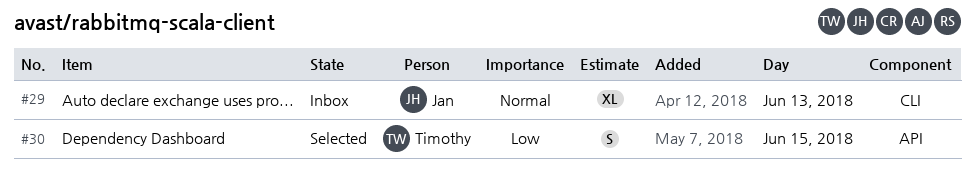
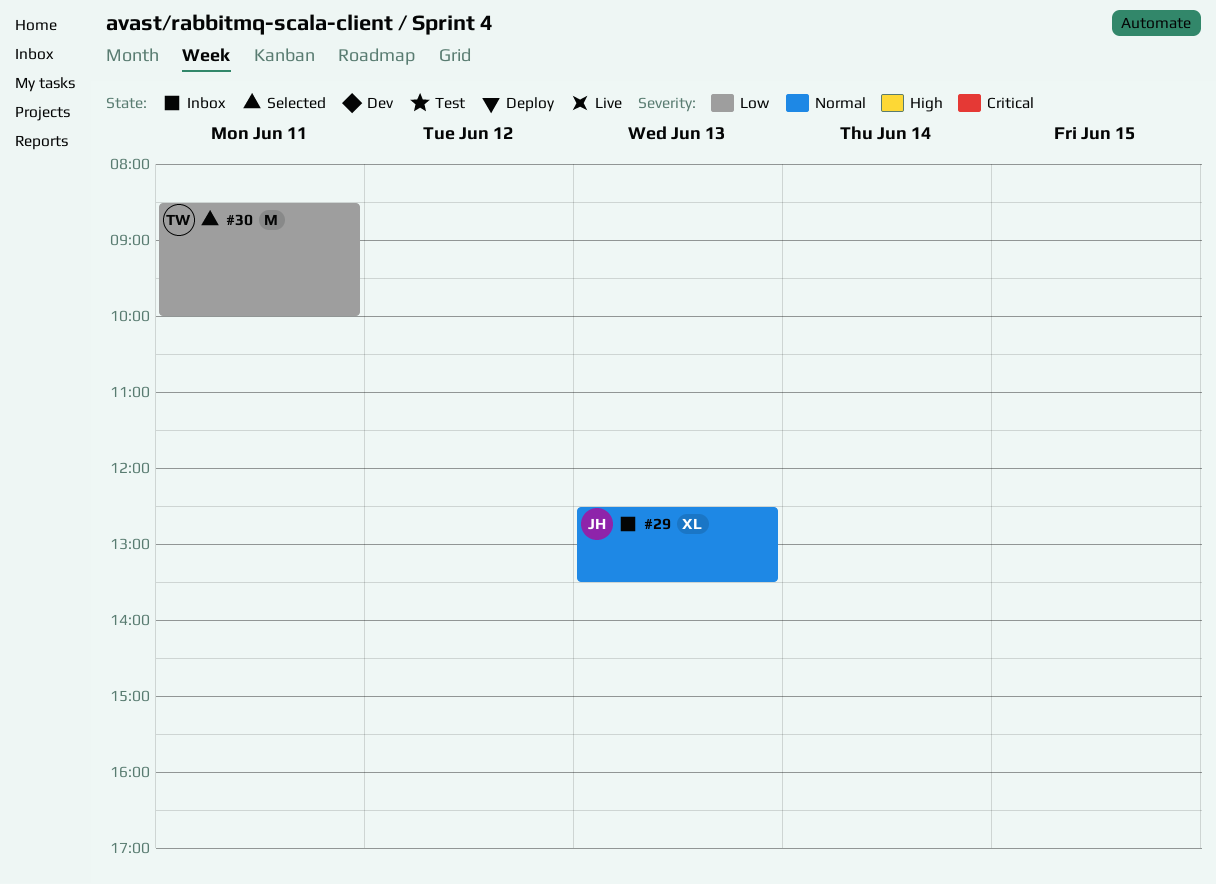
#30, estimate: S -> M
#30, day: Jun 15 -> Jun 11

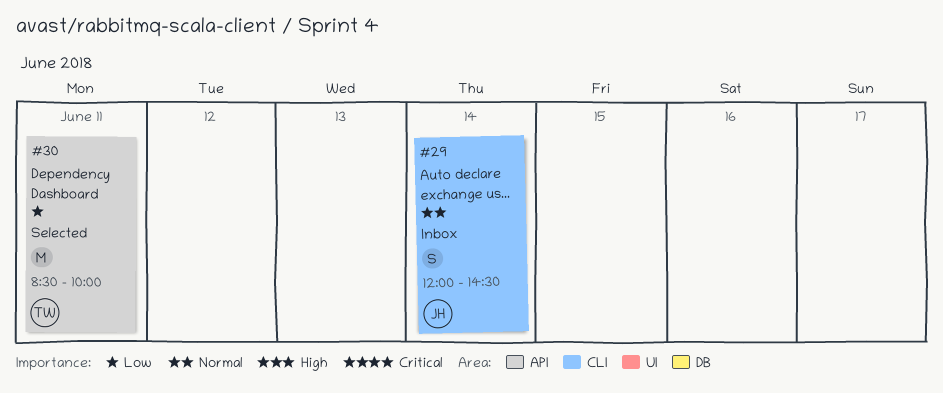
#29, estimate: XL -> S
#29, day: Jun 13 -> Jun 14
#29, begins: 12:30 -> 12:00
#29, ends: 13:30 -> 14:30

